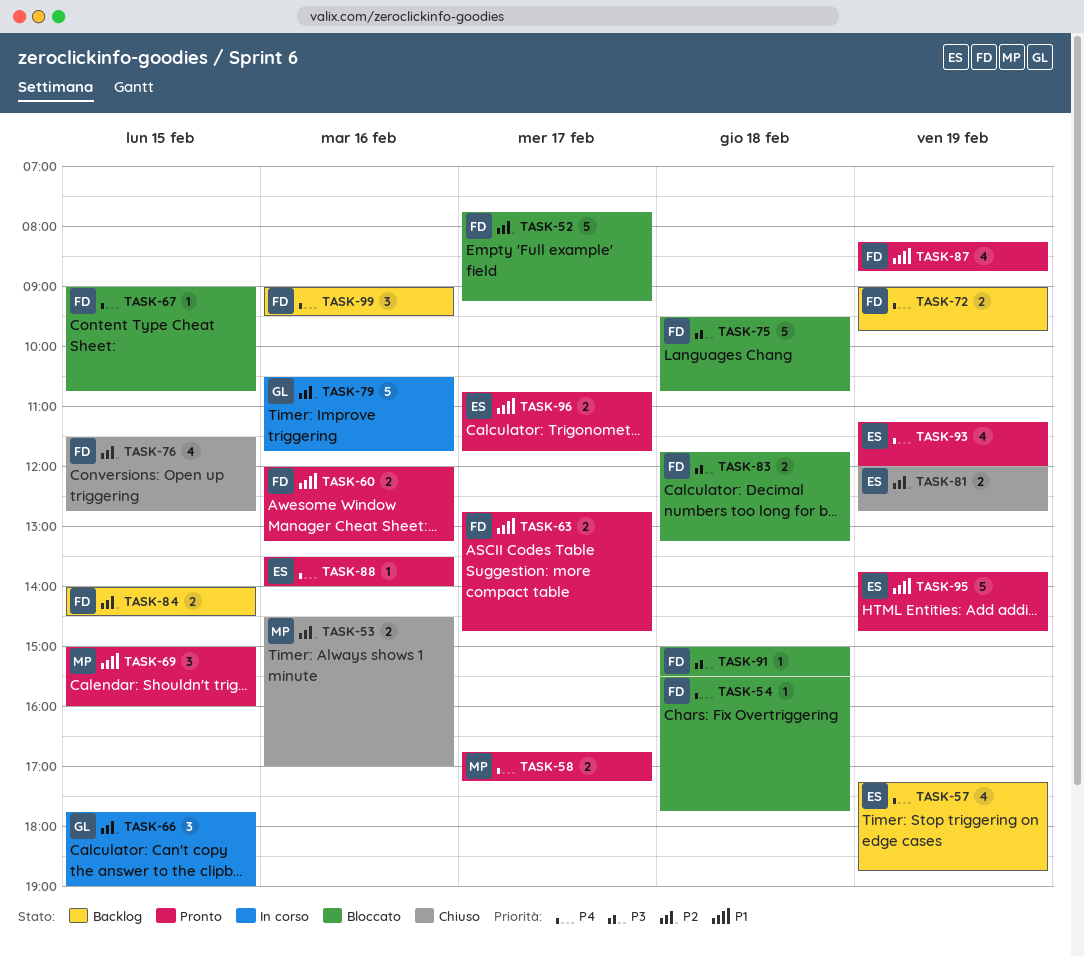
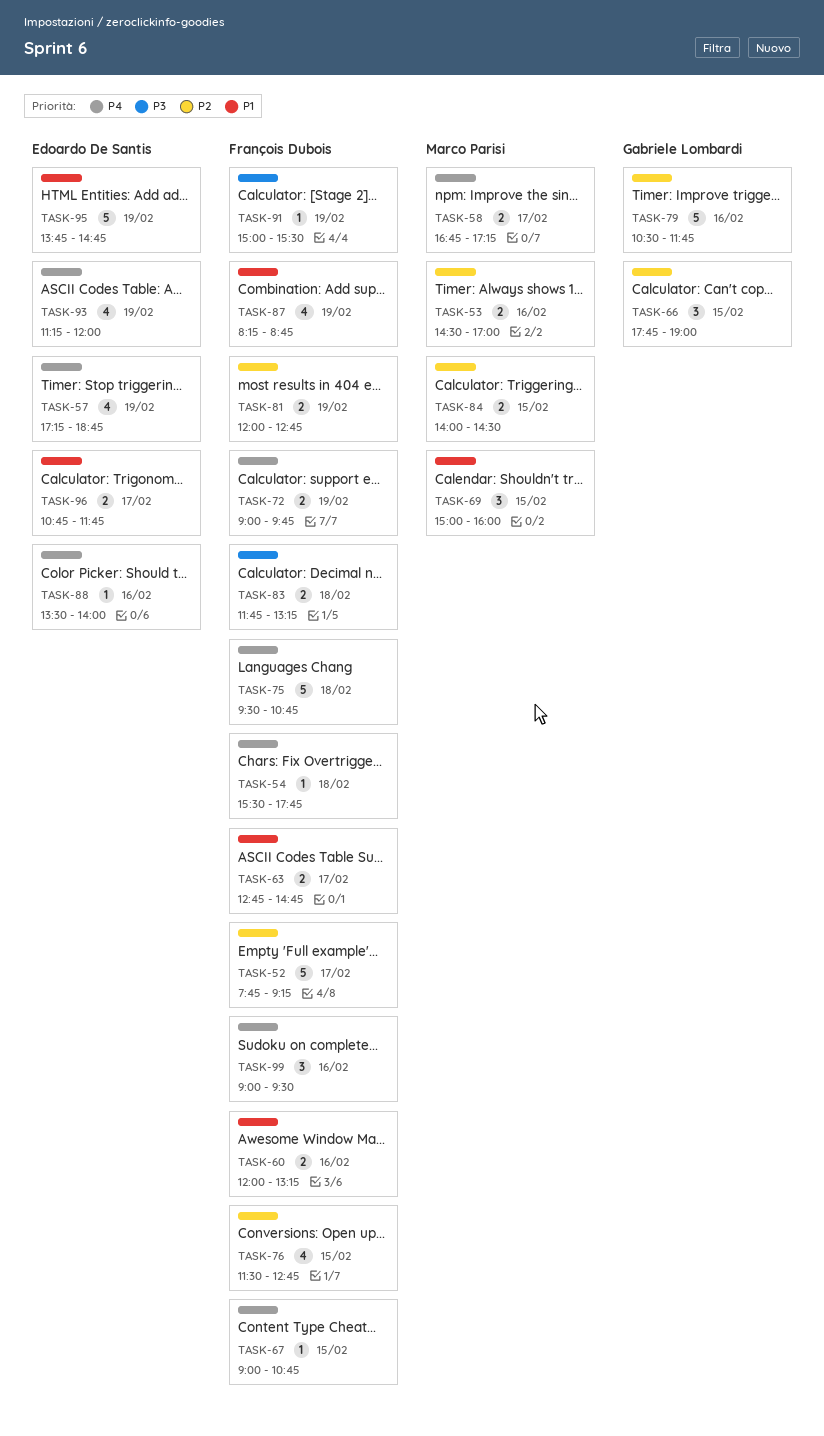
TASK-75, priority: P3 -> P4
TASK-81, owner: Edoardo De Santis -> François Dubois
TASK-84, owner: François Dubois -> Marco Parisi
TASK-91, day: Feb 18 -> Feb 19

